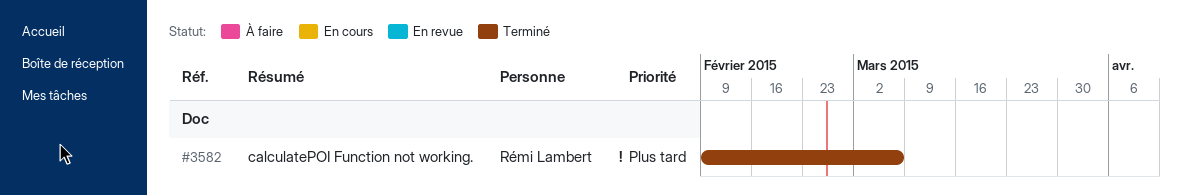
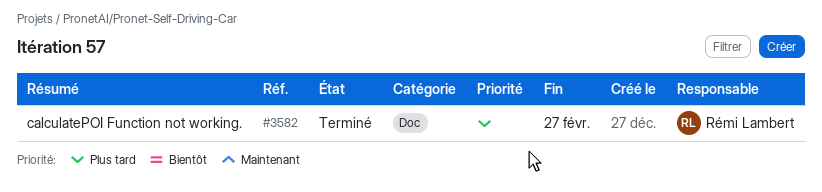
#3582, due: Mar 6 -> Feb 27

